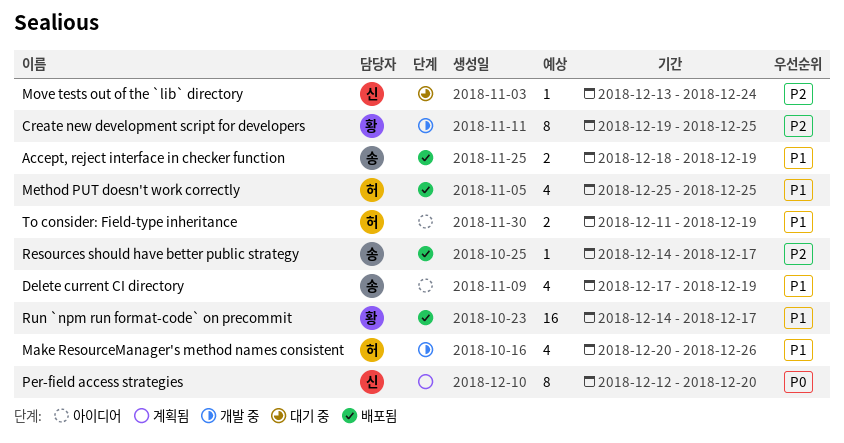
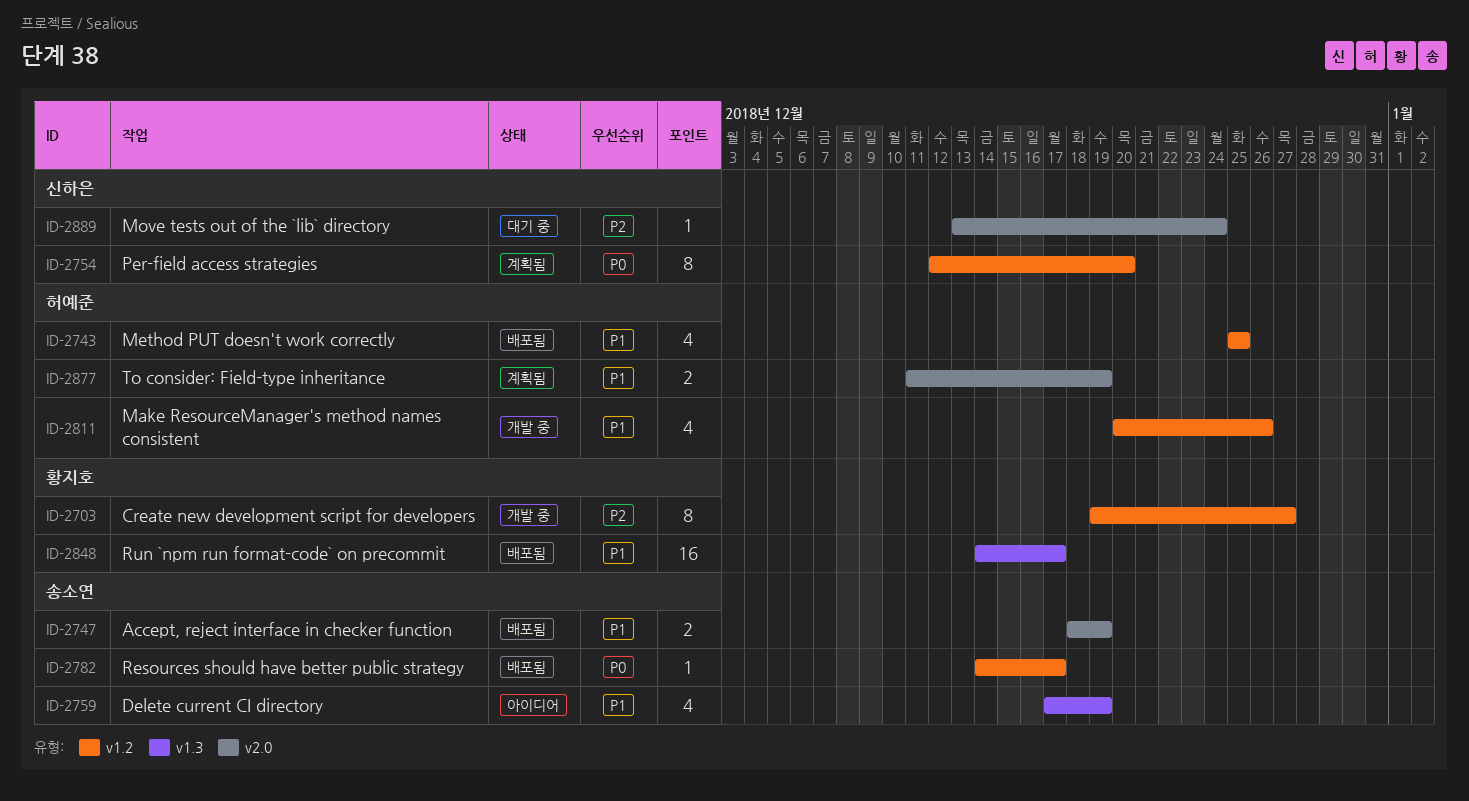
Create new development script for developers, due: Dec 25 -> Dec 27
Resources should have better public strategy, priority: P2 -> P0
To consider: Field-type inheritance, status: 아이디어 -> 계획됨

